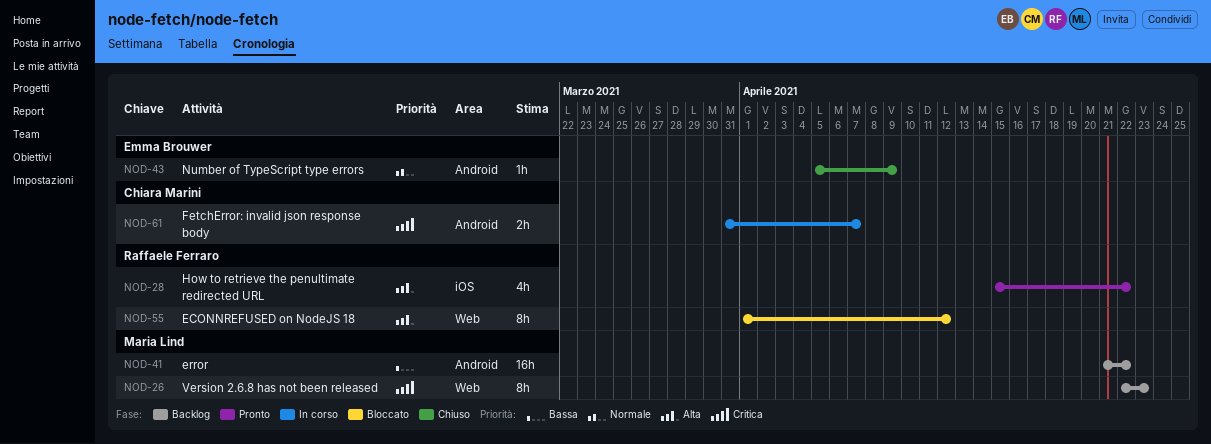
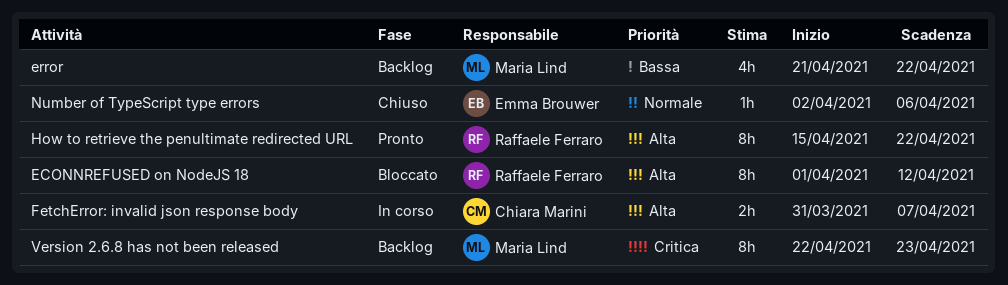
error, estimate: 16h -> 4h
FetchError: invalid json response body, priority: Critica -> Alta
How to retrieve the penultimate redirected URL, estimate: 4h -> 8h
Number of TypeScript type errors, start: Apr 5 -> Apr 2
Number of TypeScript type errors, due: Apr 9 -> Apr 6

